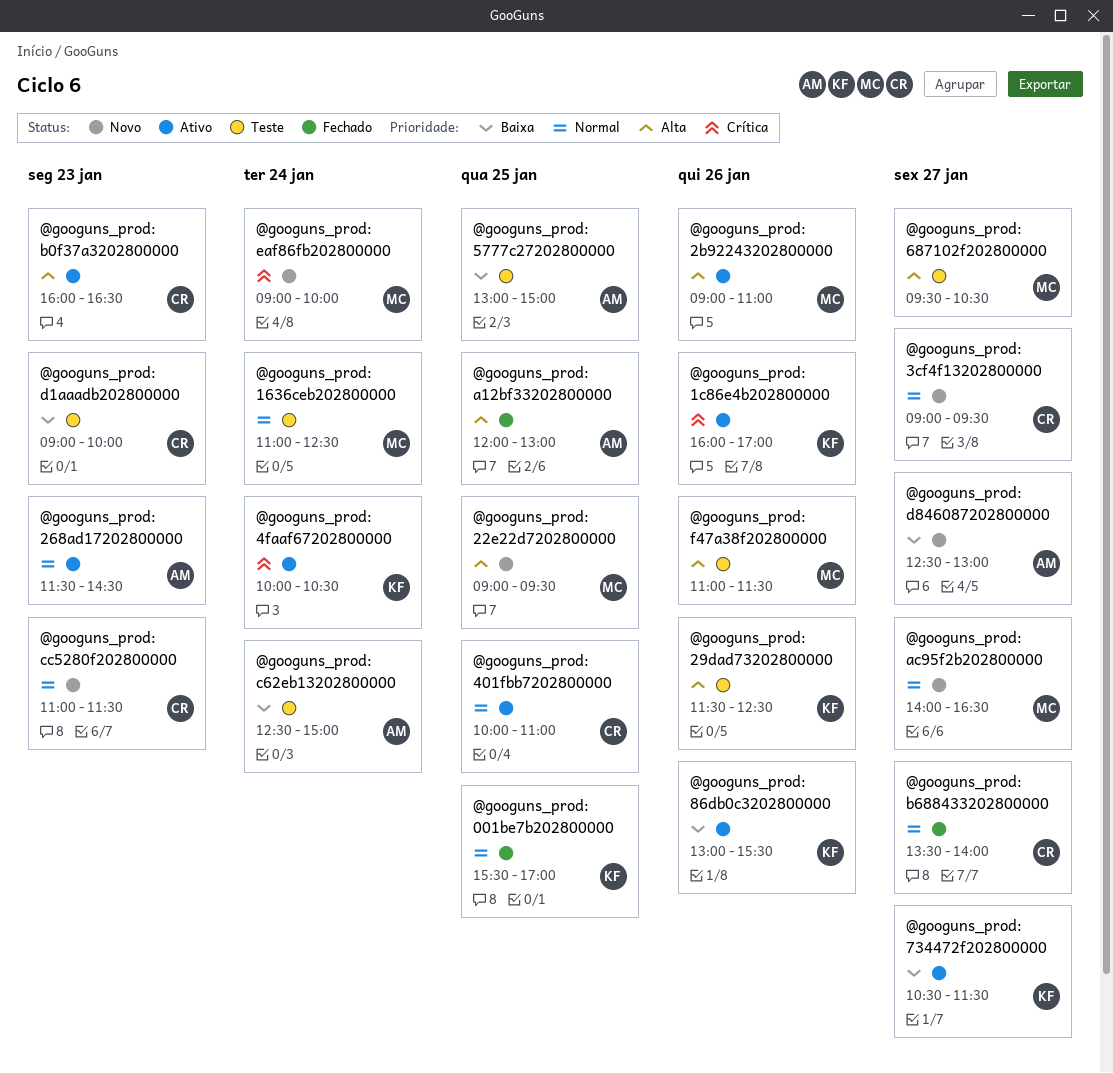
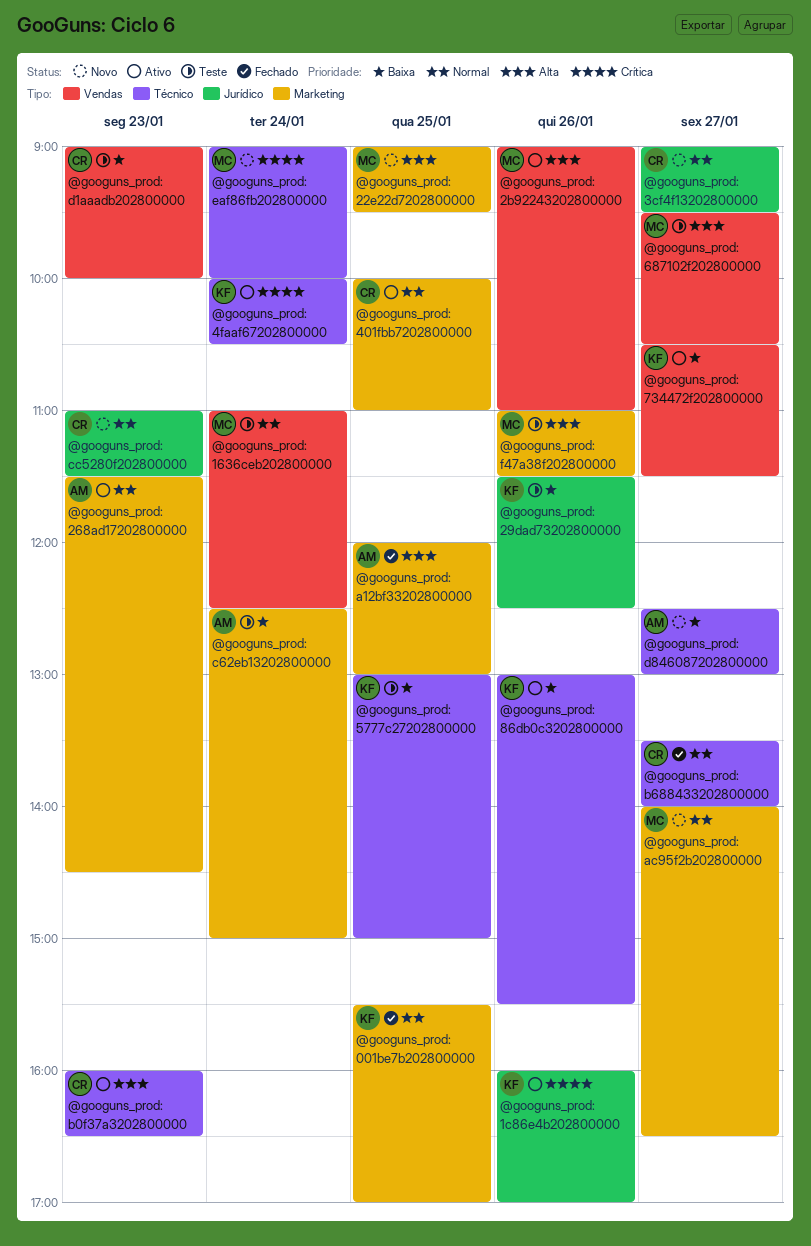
@googuns_prod: 29dad73202800000, priority: Alta -> Baixa
@googuns_prod: 5777c27202800000, owner: AM -> KF

